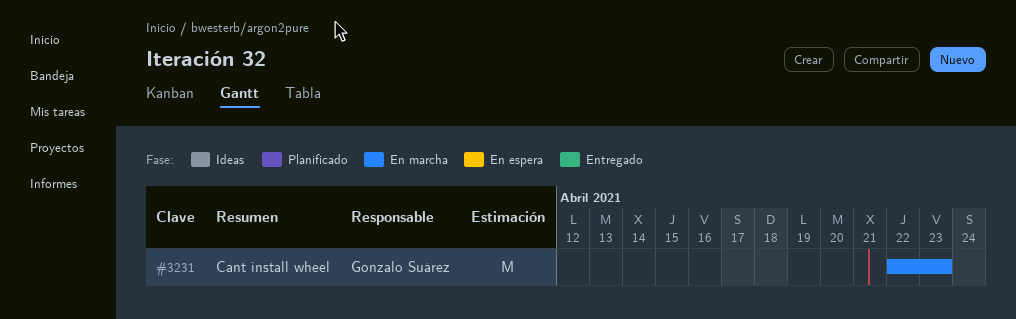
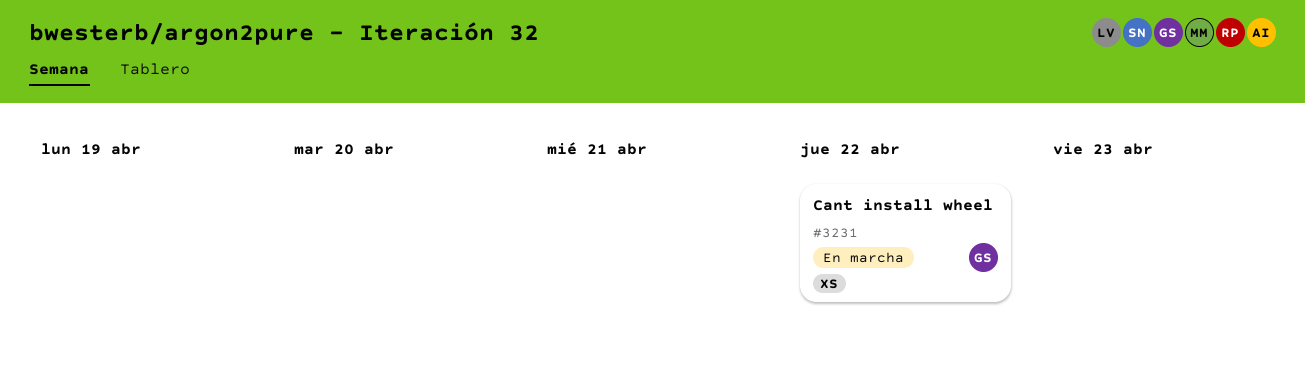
#3231, estimate: M -> XS
#3231, due: Apr 23 -> Apr 22

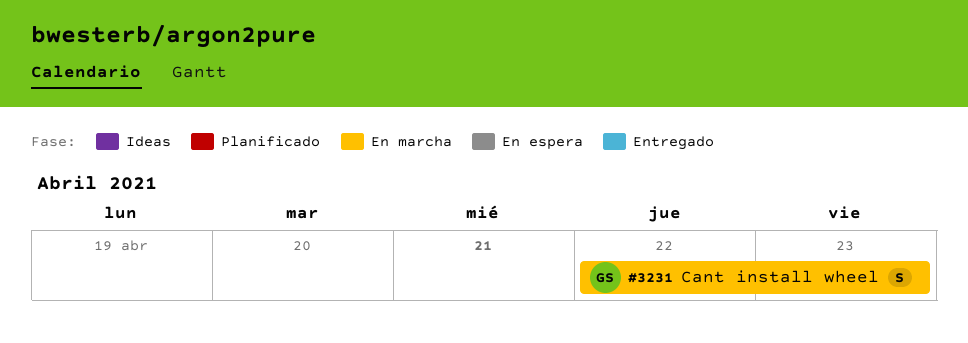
#3231, estimate: XS -> S
#3231, due: Apr 22 -> Apr 23

